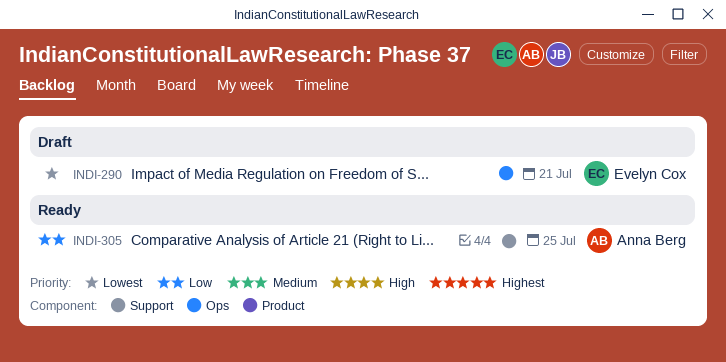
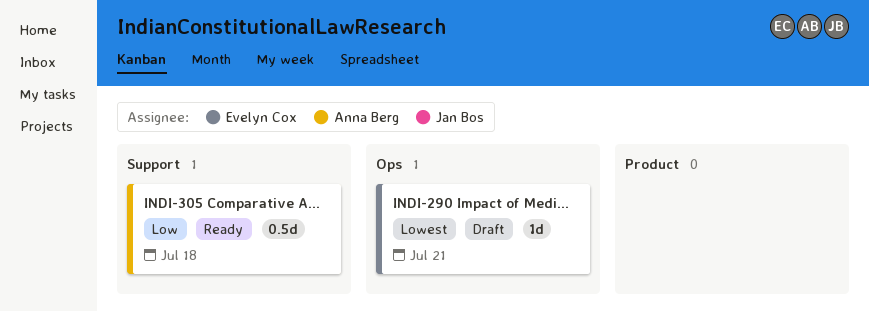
INDI-305, due: Jul 25 -> Jul 18

